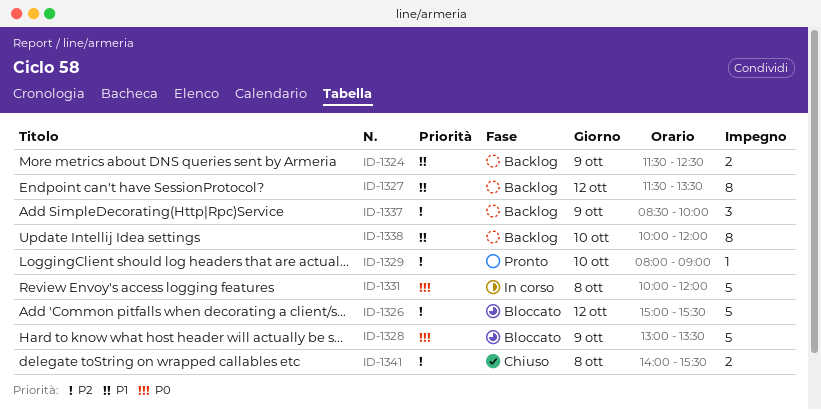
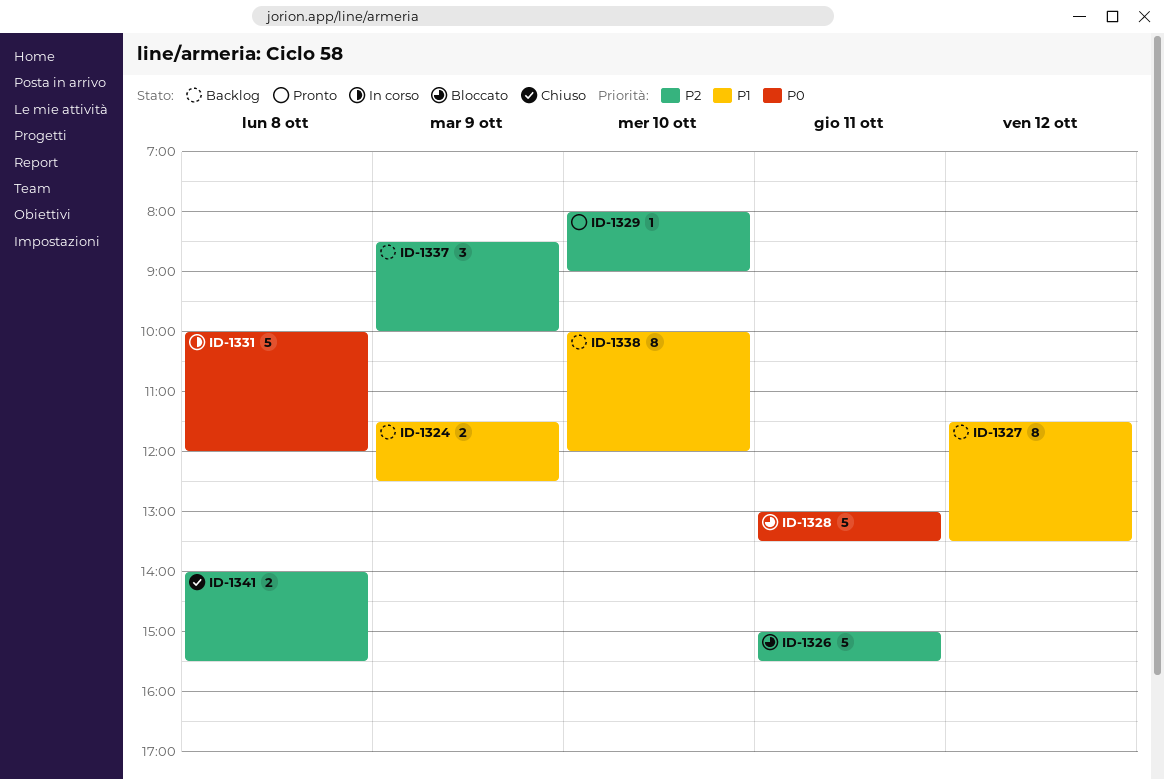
ID-1326, day: Oct 12 -> Oct 11
ID-1328, day: Oct 9 -> Oct 11

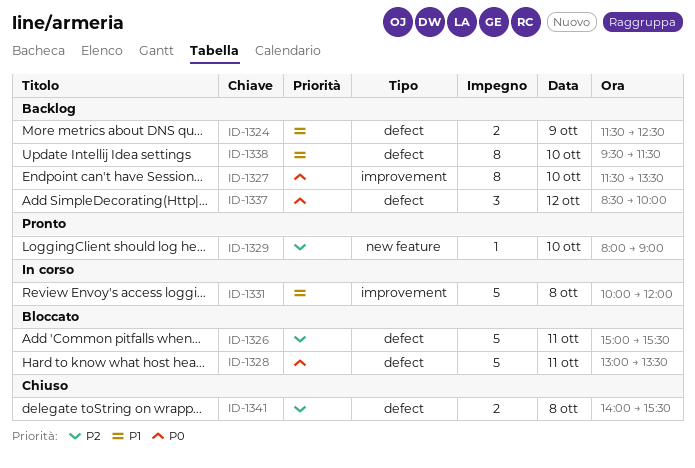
ID-1327, priority: P1 -> P0
ID-1327, day: Oct 12 -> Oct 10
ID-1331, priority: P0 -> P1
ID-1337, priority: P2 -> P0
ID-1337, day: Oct 9 -> Oct 12
ID-1338, begins: 10:00 -> 09:30
ID-1338, ends: 12:00 -> 11:30

